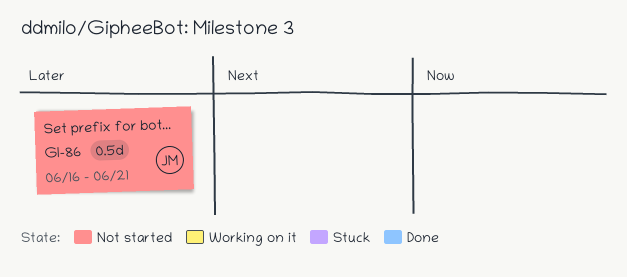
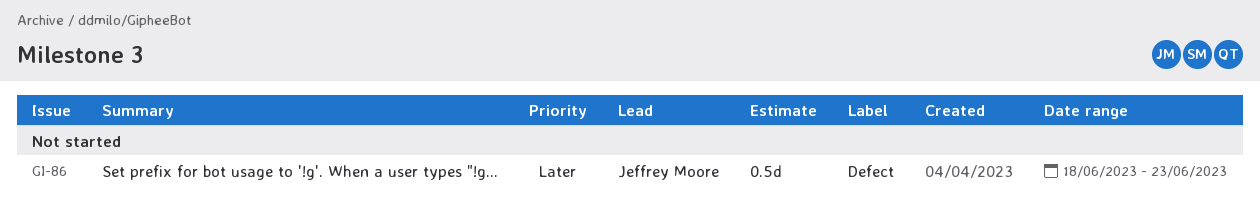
GI-86, start: Jun 16 -> Jun 18
GI-86, due: Jun 21 -> Jun 23

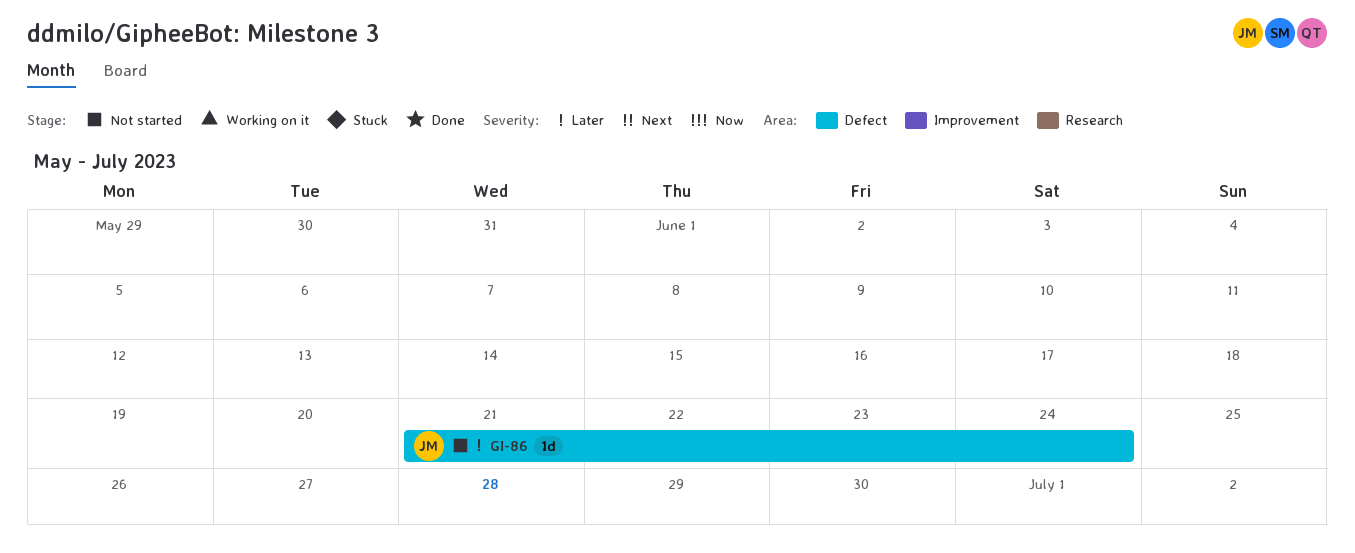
GI-86, estimate: 0.5d -> 1d
GI-86, start: Jun 18 -> Jun 21
GI-86, due: Jun 23 -> Jun 24

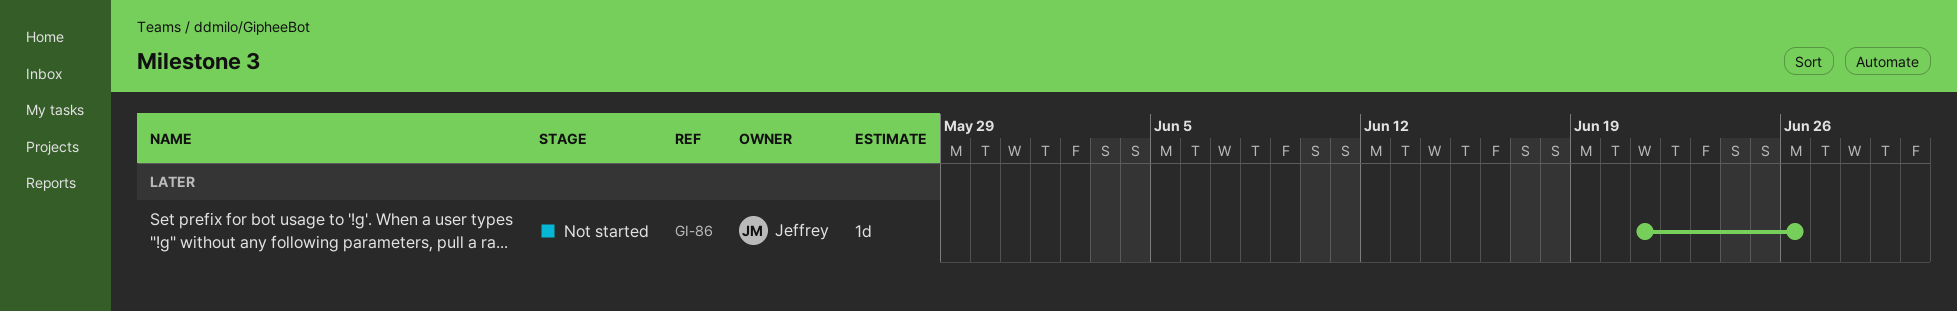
GI-86, due: Jun 24 -> Jun 26

